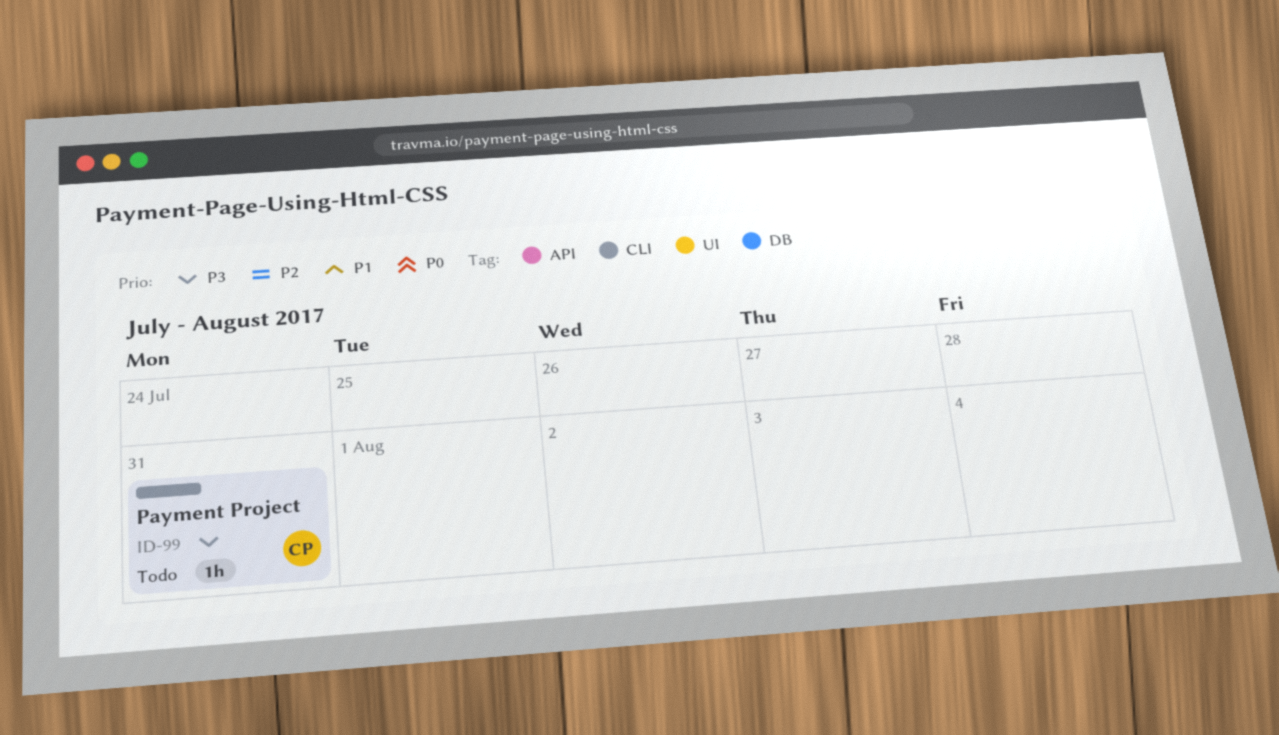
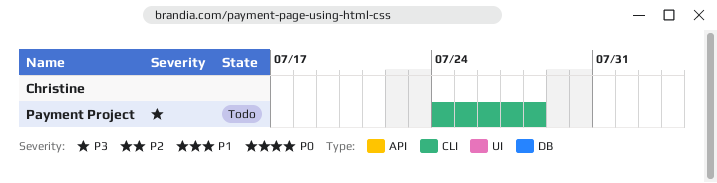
Payment Project, due: Jul 31 -> Jul 28

